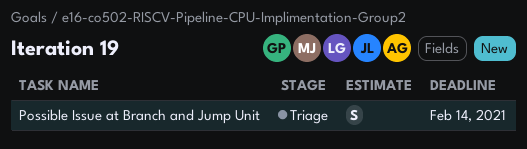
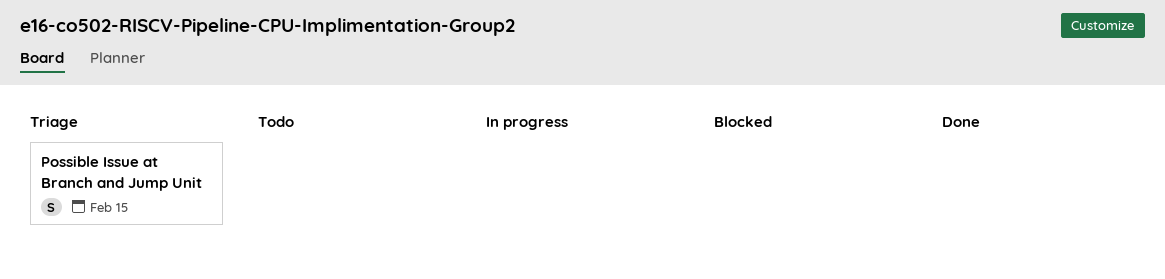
Possible Issue at Branch and Jump Unit, due: Feb 14 -> Feb 15

